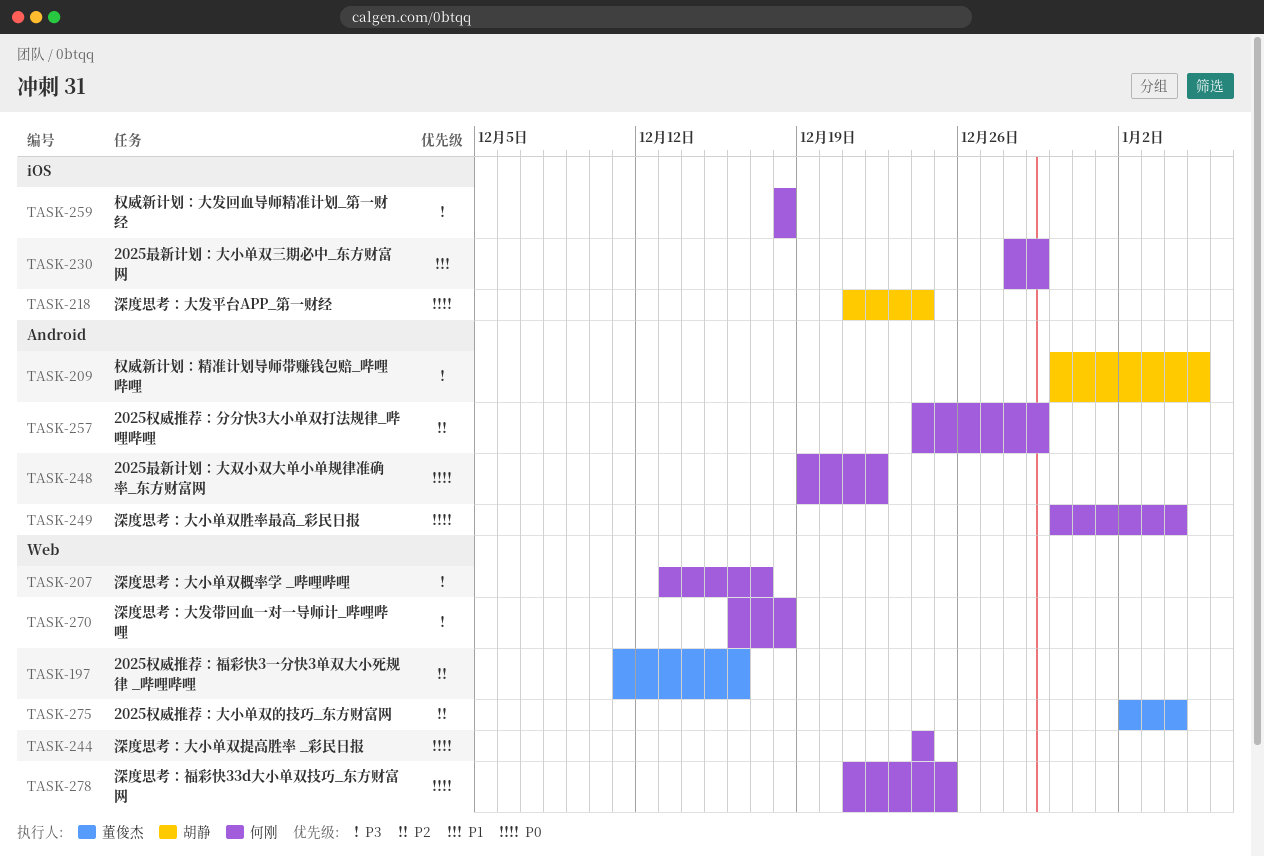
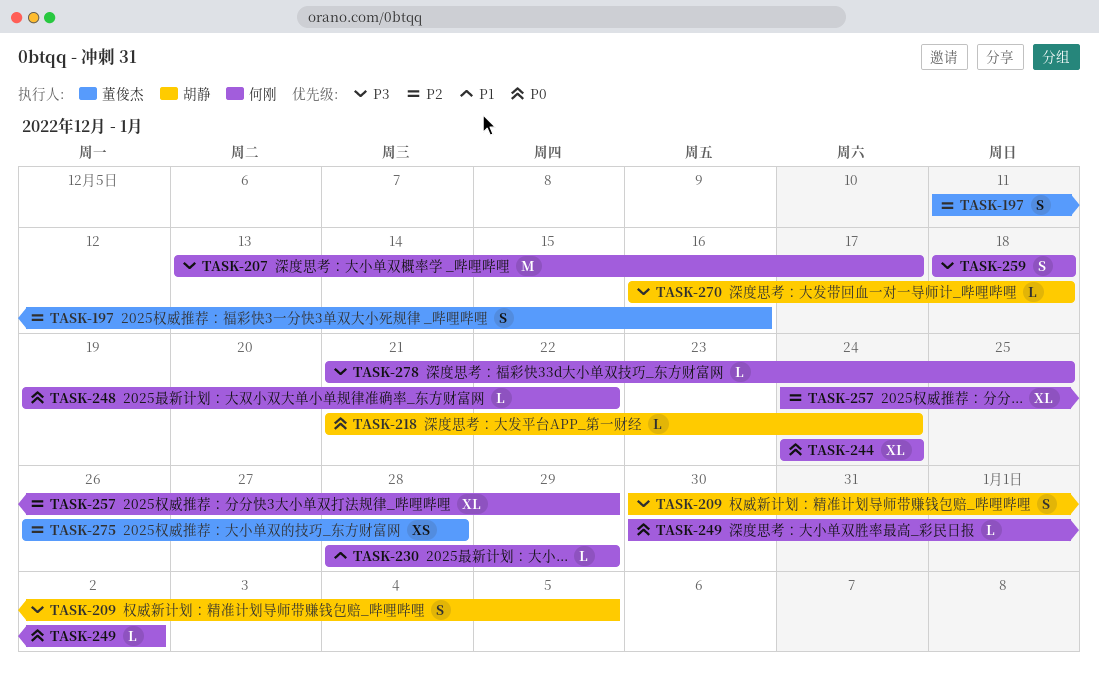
TASK-249, due: Jan 4 -> Jan 2
TASK-270, owner: 何刚 -> 胡静
TASK-275, start: Jan 2 -> Dec 26
TASK-275, due: Jan 4 -> Dec 28
TASK-278, priority: P0 -> P3

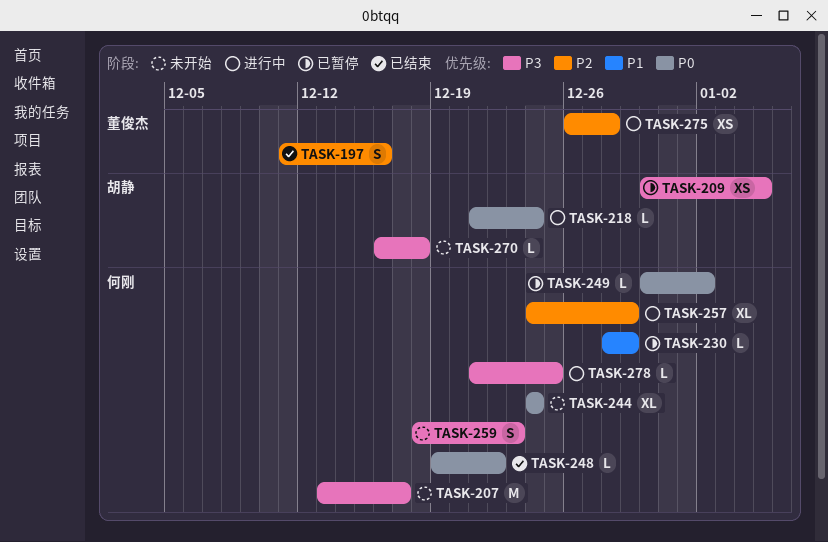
TASK-209, estimate: S -> XS
TASK-259, due: Dec 18 -> Dec 23

